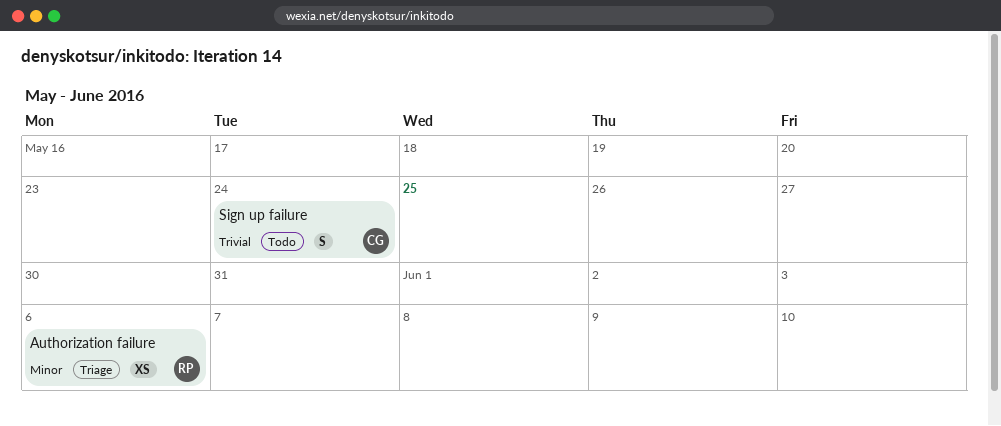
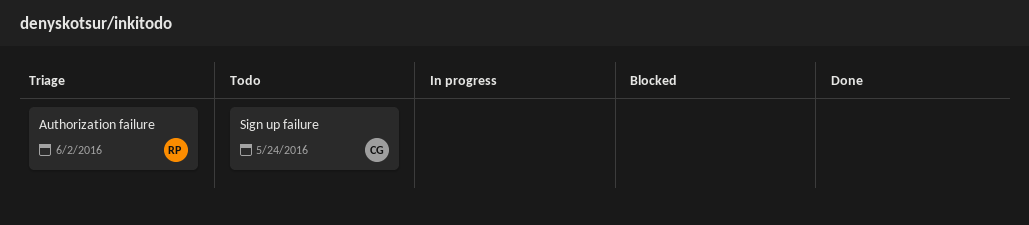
Authorization failure, due: Jun 6 -> Jun 2

